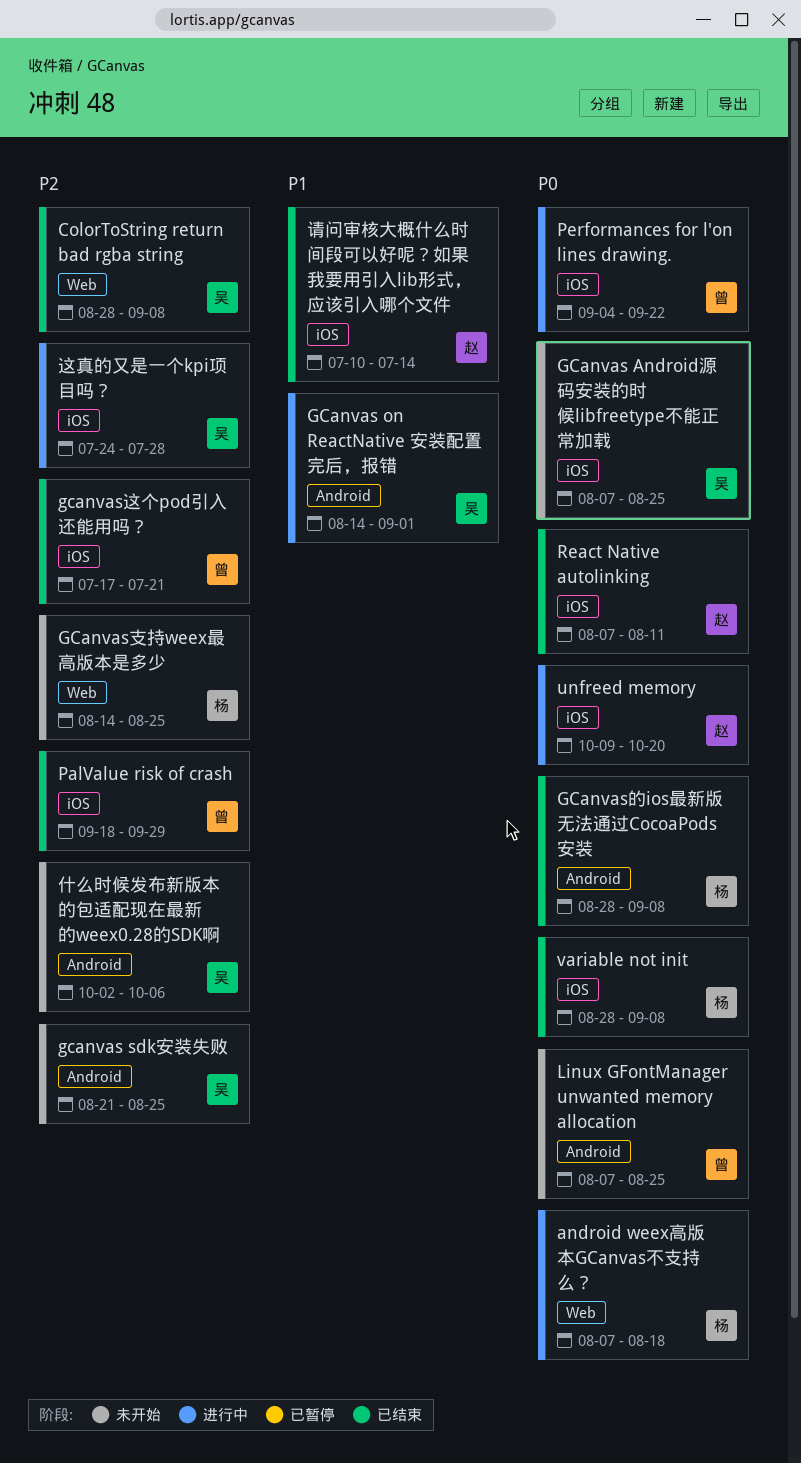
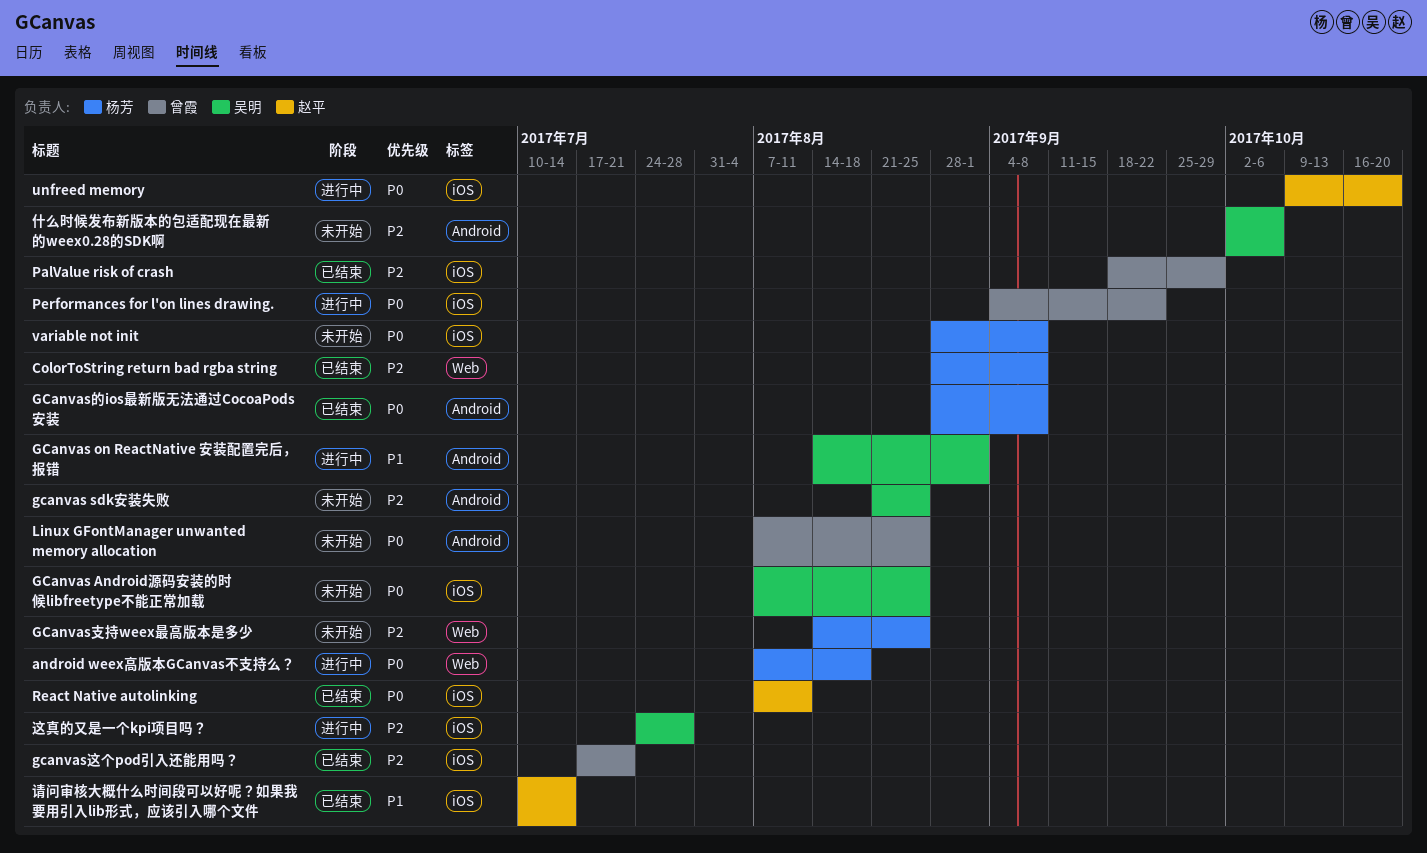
ColorToString return bad rgba string, owner: 吴明 -> 杨芳
variable not init, status: 已结束 -> 未开始

